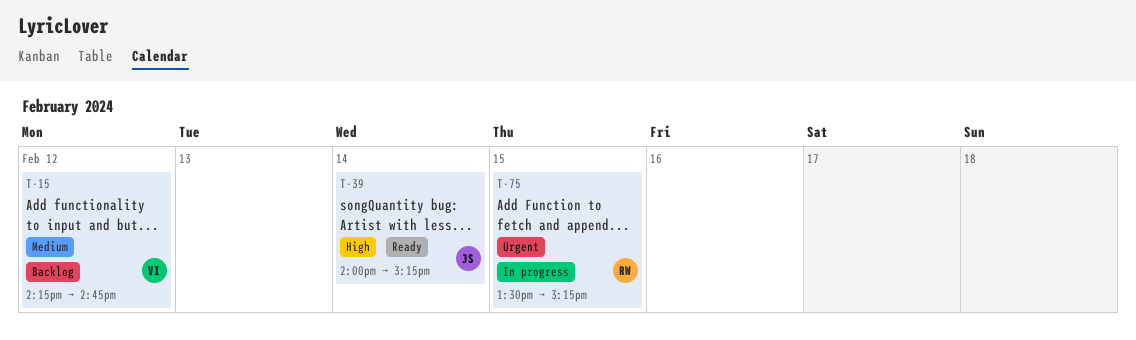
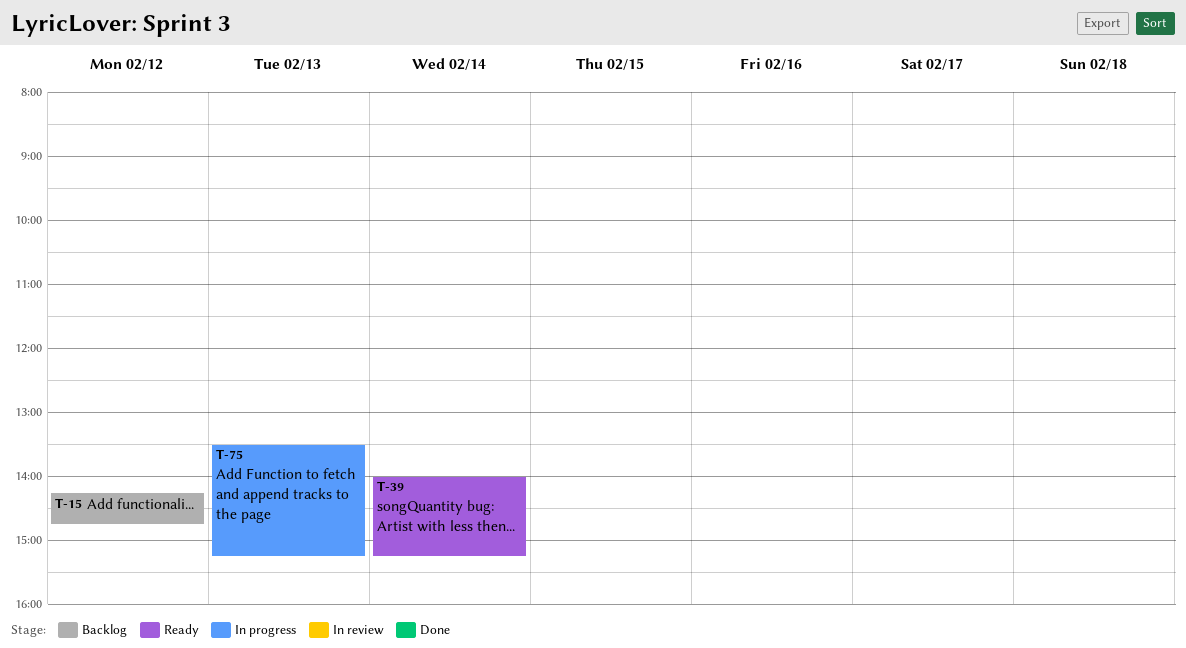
T-75, day: Feb 15 -> Feb 13

